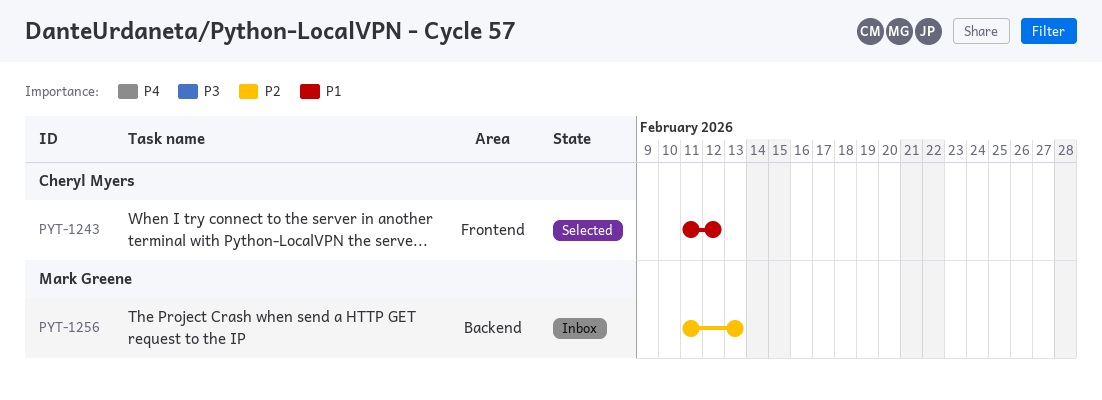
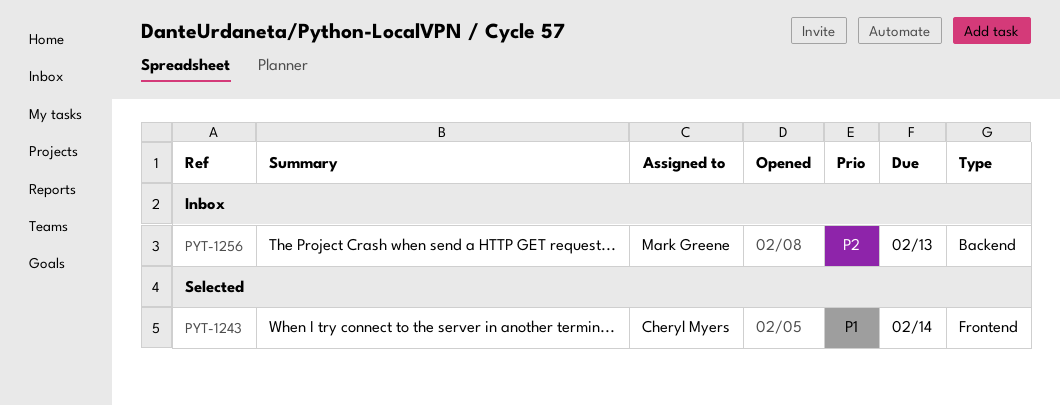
PYT-1243, due: Feb 12 -> Feb 14

